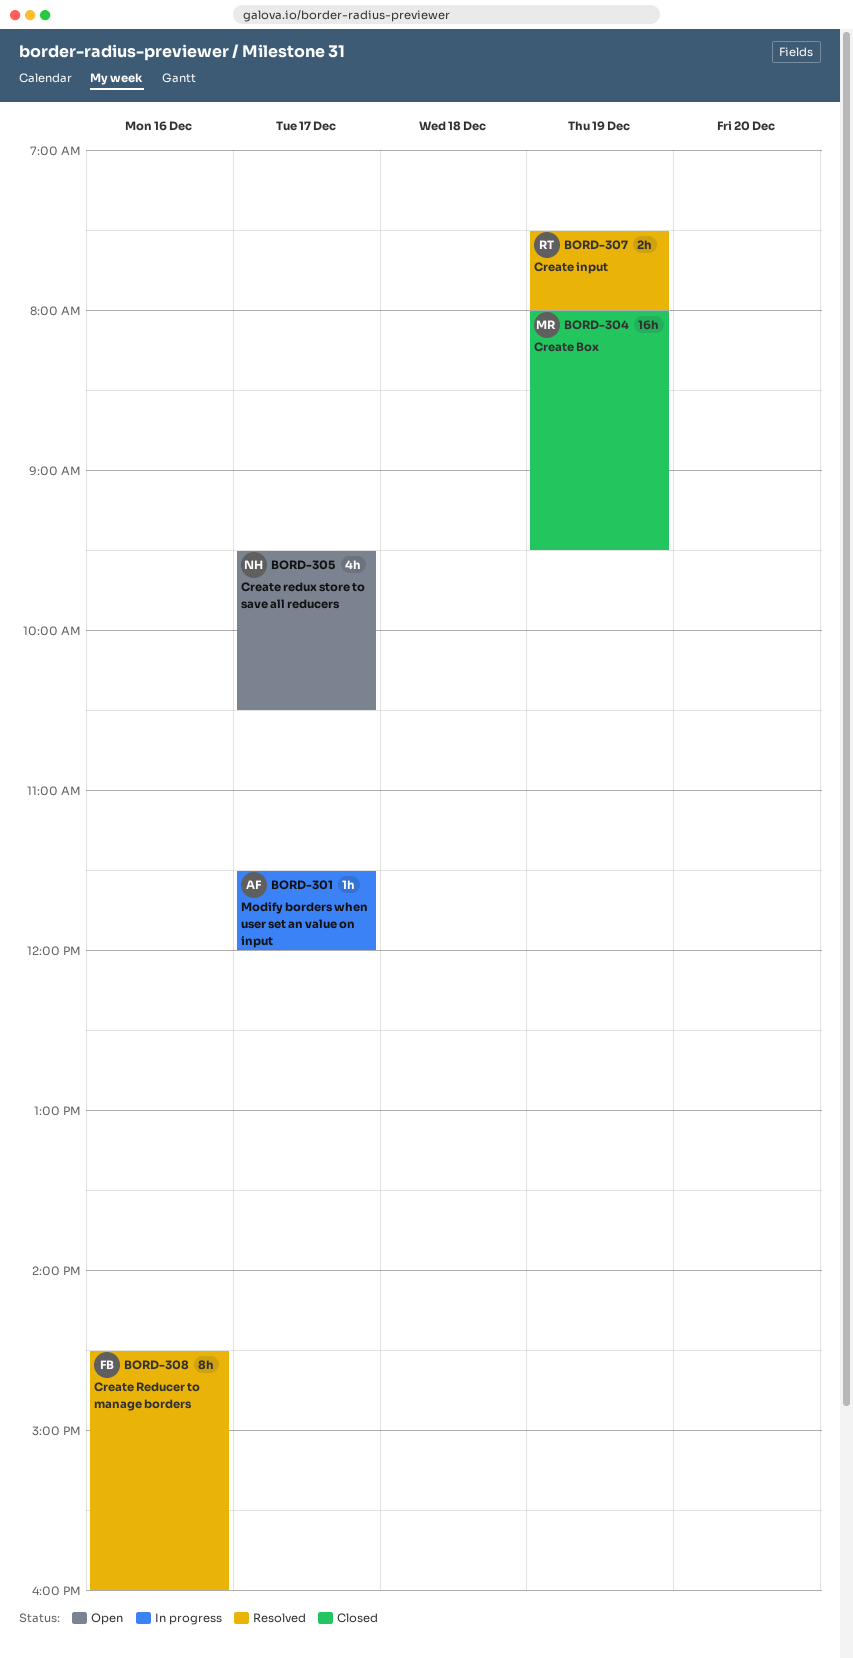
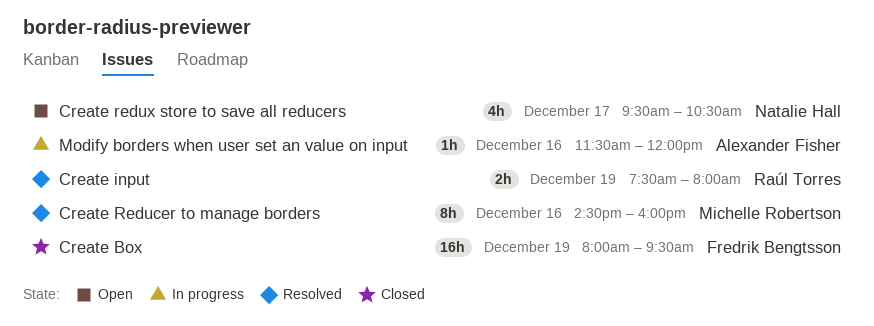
Create Box, owner: Michelle Robertson -> Fredrik Bengtsson
Create Reducer to manage borders, owner: Fredrik Bengtsson -> Michelle Robertson
Modify borders when user set an value on input, day: Dec 17 -> Dec 16

